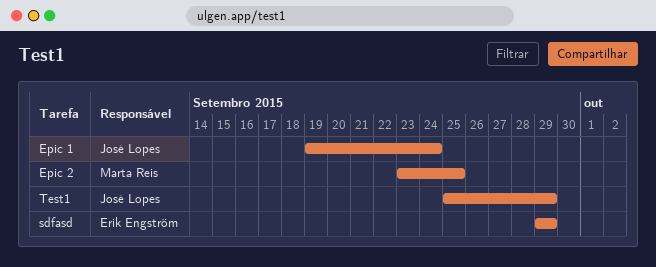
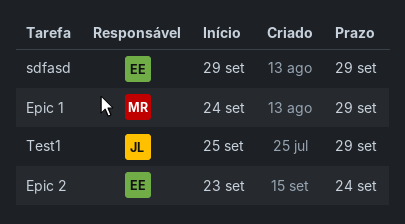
Epic 1, owner: José Lopes -> Marta Reis
Epic 1, start: Sep 19 -> Sep 24
Epic 1, due: Sep 24 -> Sep 29
Epic 2, owner: Marta Reis -> Erik Engström
Epic 2, due: Sep 25 -> Sep 24

